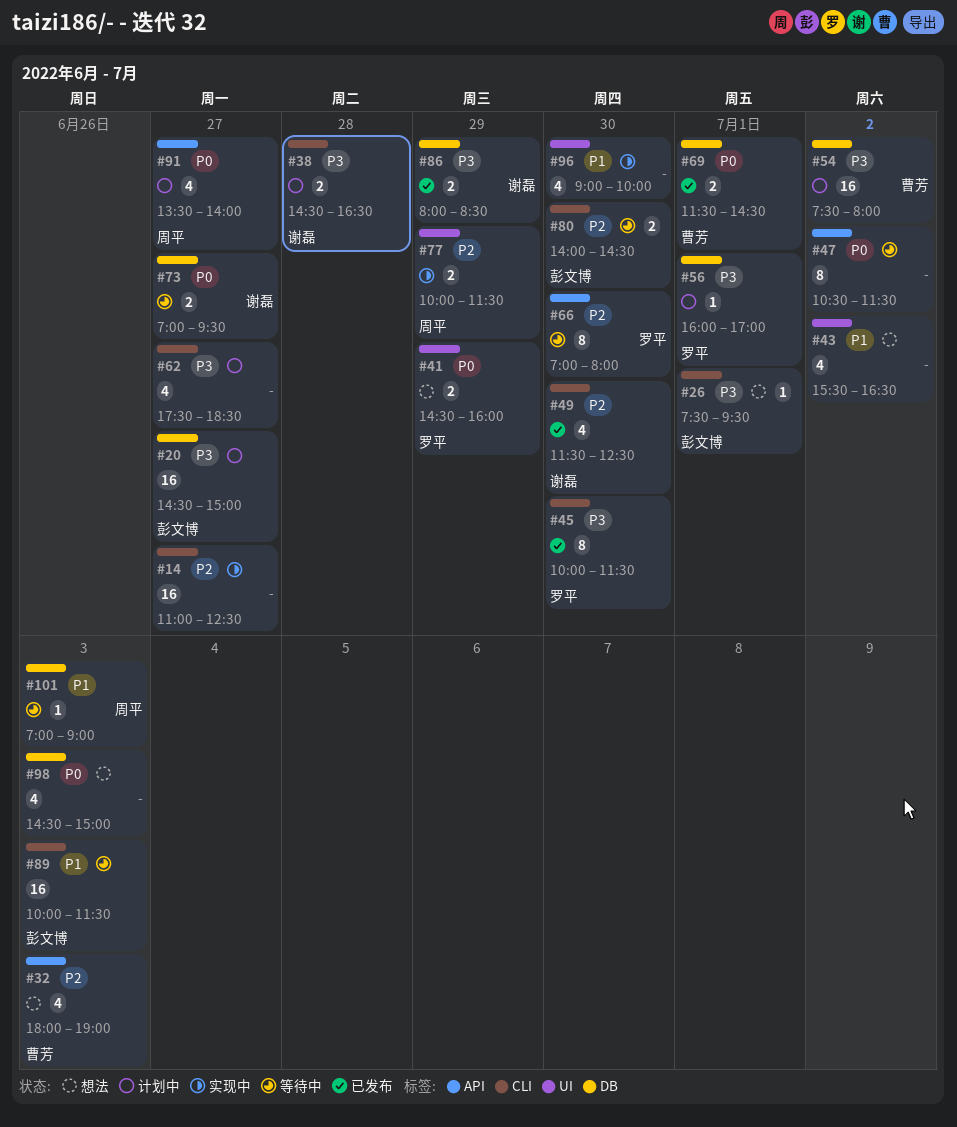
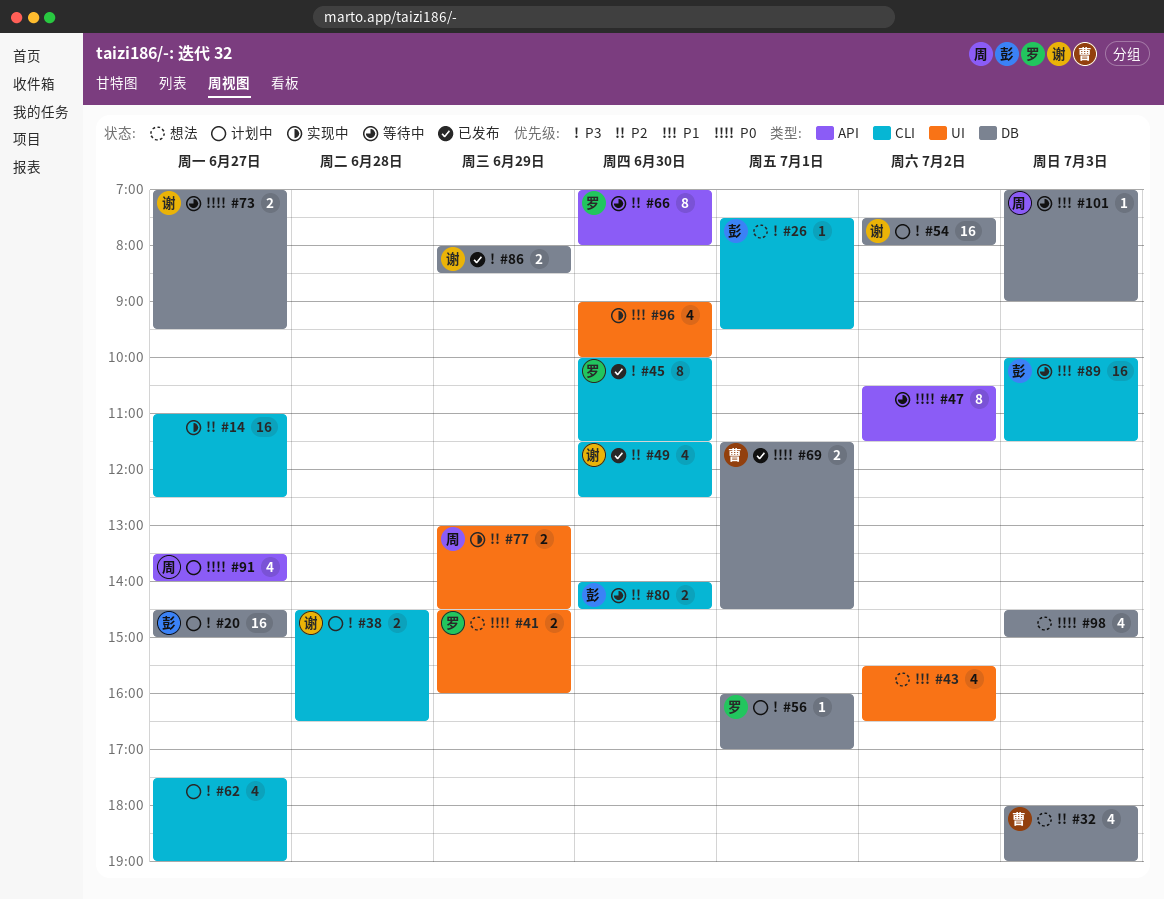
#32, label: API -> DB
#54, owner: 曹芳 -> 谢磊
#62, ends: 18:30 -> 19:00
#77, begins: 10:00 -> 13:00
#77, ends: 11:30 -> 14:30

